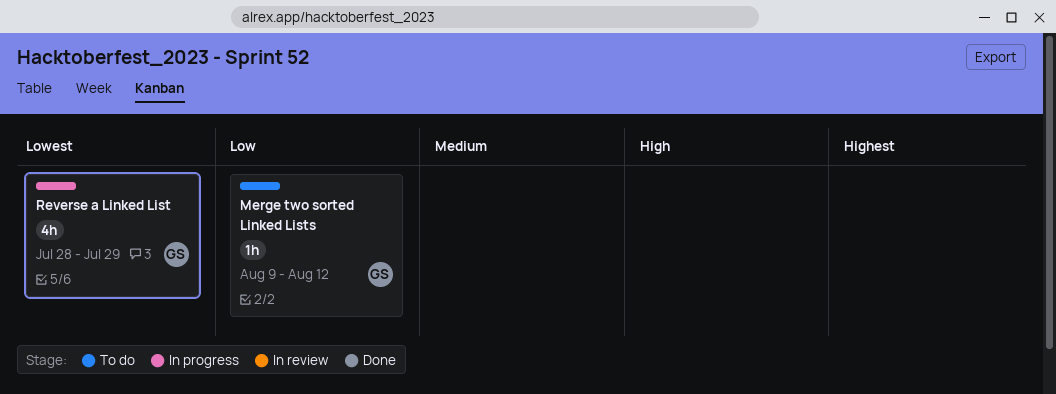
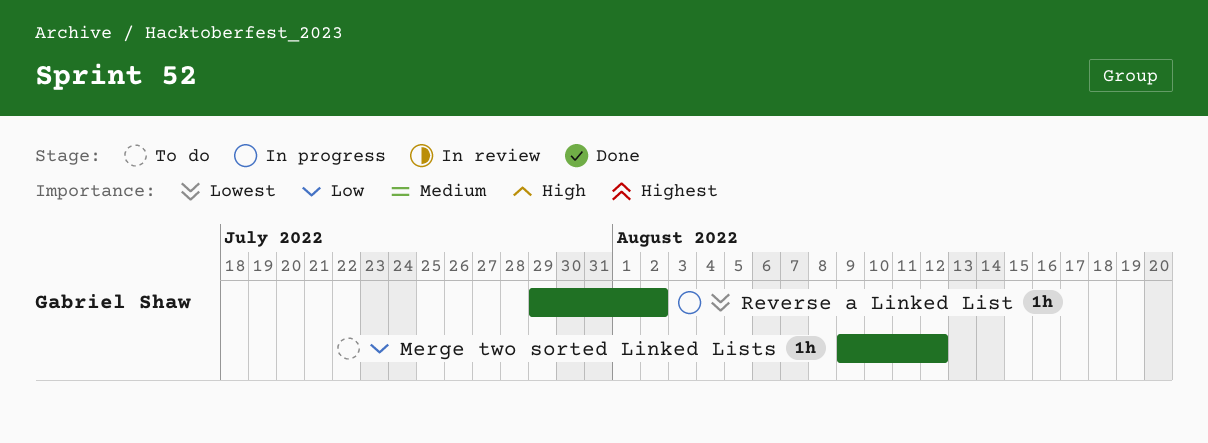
Reverse a Linked List, estimate: 4h -> 1h
Reverse a Linked List, start: Jul 28 -> Jul 29
Reverse a Linked List, due: Jul 29 -> Aug 2

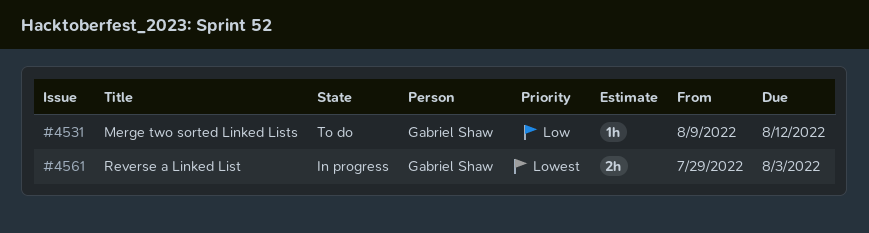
Reverse a Linked List, estimate: 1h -> 2h
Reverse a Linked List, due: Aug 2 -> Aug 3

